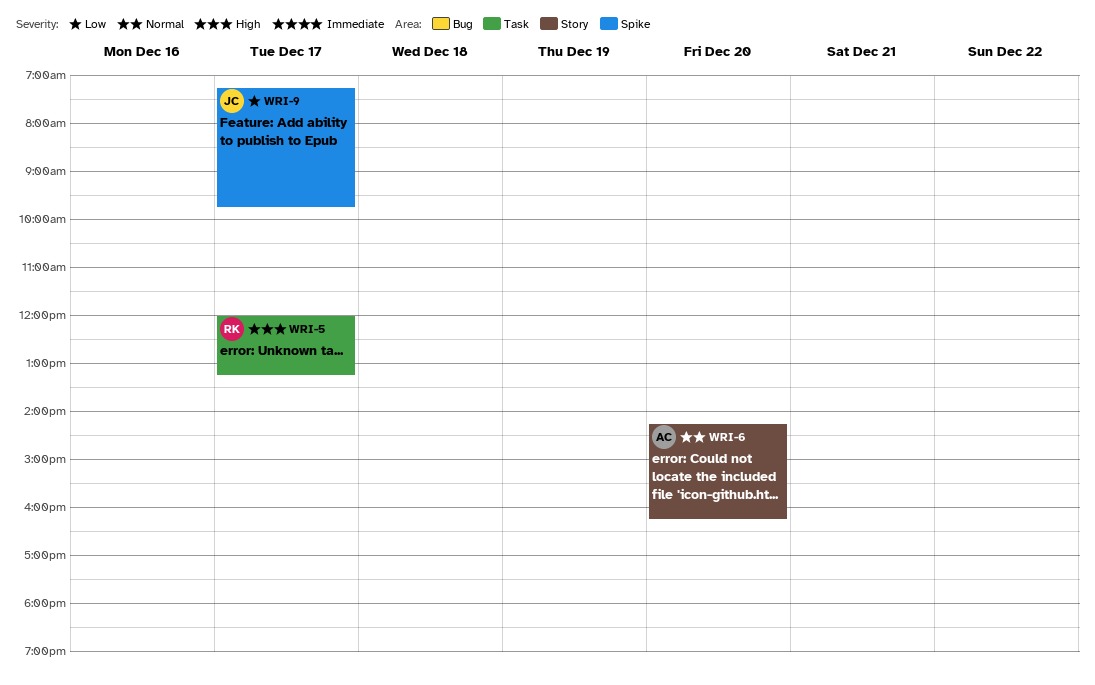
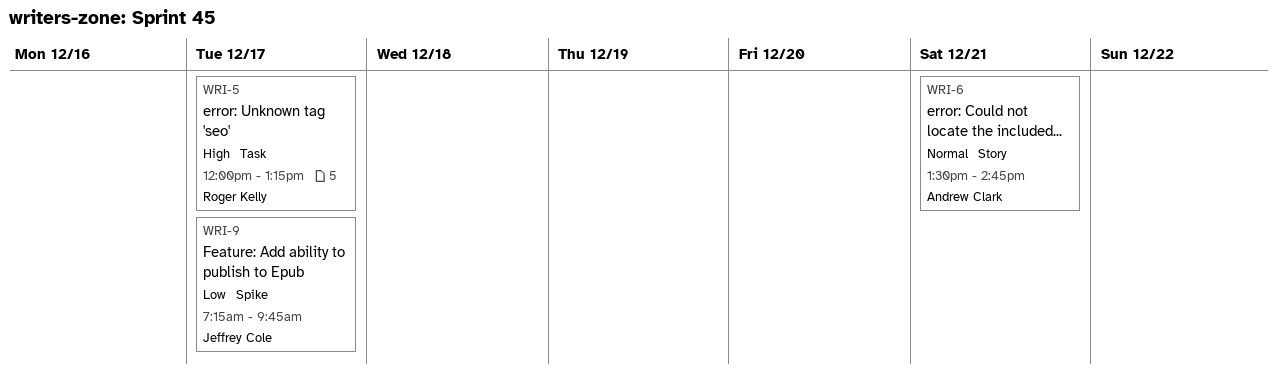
WRI-6, day: Dec 20 -> Dec 21
WRI-6, begins: 14:15 -> 13:30
WRI-6, ends: 16:15 -> 14:45

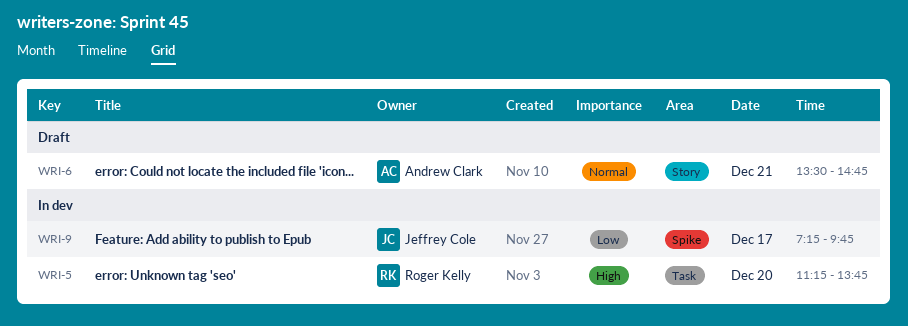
WRI-5, day: Dec 17 -> Dec 20
WRI-5, begins: 12:00 -> 11:15
WRI-5, ends: 13:15 -> 13:45

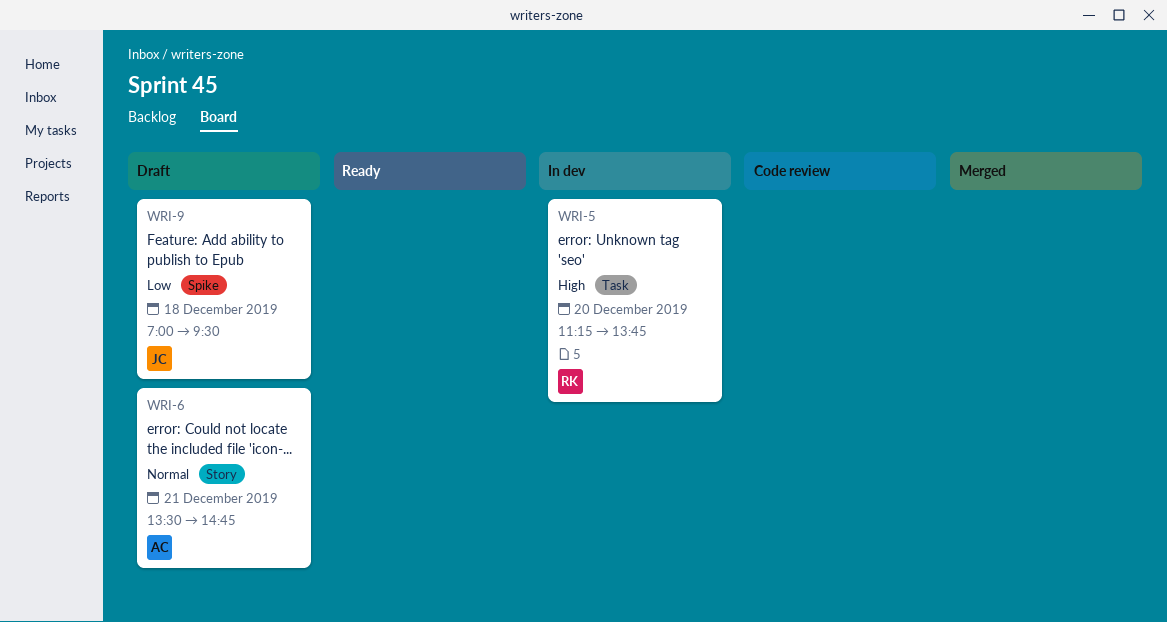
WRI-9, status: In dev -> Draft
WRI-9, day: Dec 17 -> Dec 18
WRI-9, begins: 07:15 -> 07:00
WRI-9, ends: 09:45 -> 09:30

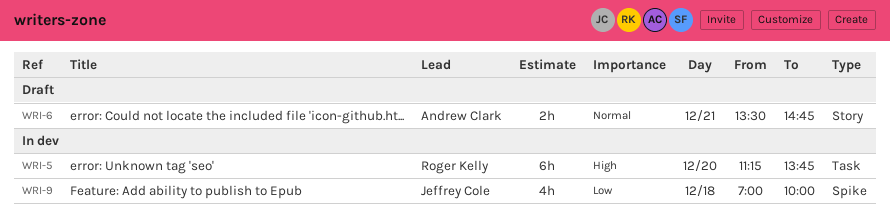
WRI-9, status: Draft -> In dev
WRI-9, ends: 09:30 -> 10:00

